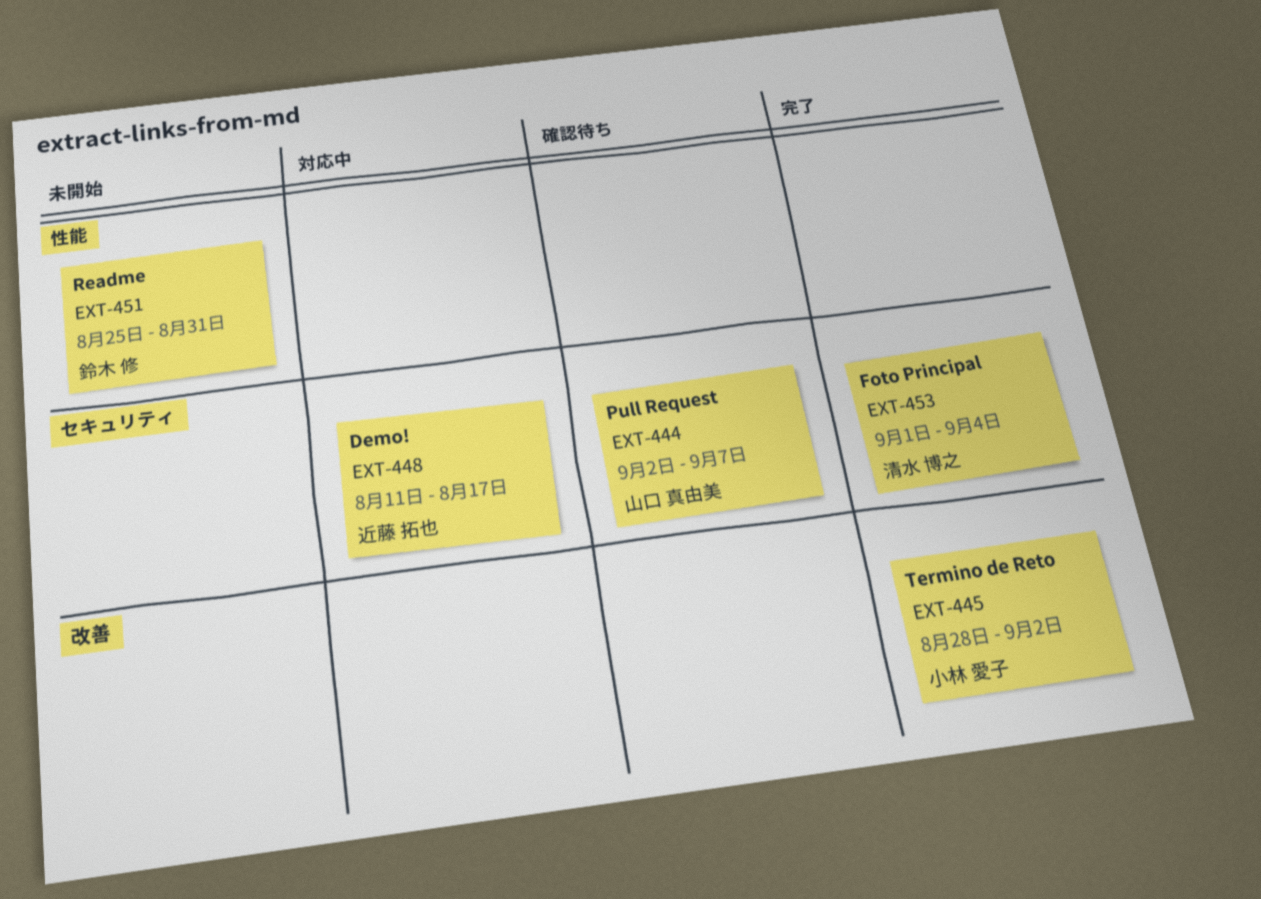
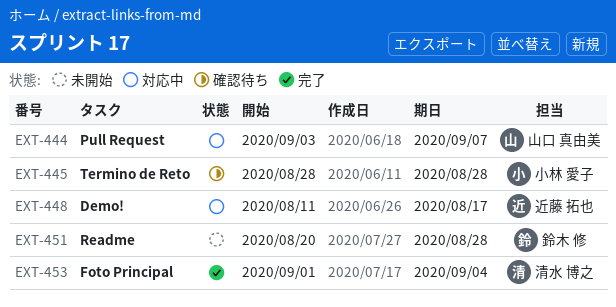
EXT-444, status: 確認待ち -> 対応中
EXT-444, start: Sep 2 -> Sep 3
EXT-445, status: 完了 -> 確認待ち
EXT-445, due: Sep 2 -> Aug 28
EXT-451, start: Aug 25 -> Aug 20
EXT-451, due: Aug 31 -> Aug 28

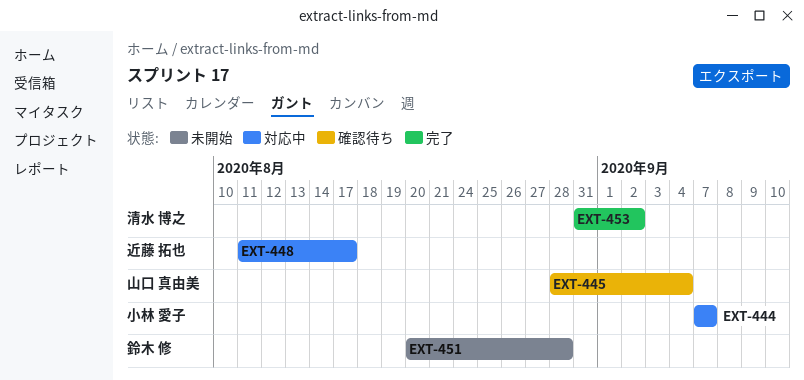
EXT-444, owner: 山口 真由美 -> 小林 愛子
EXT-444, start: Sep 3 -> Sep 7
EXT-445, owner: 小林 愛子 -> 山口 真由美
EXT-445, due: Aug 28 -> Sep 4
EXT-453, start: Sep 1 -> Aug 31
EXT-453, due: Sep 4 -> Sep 2

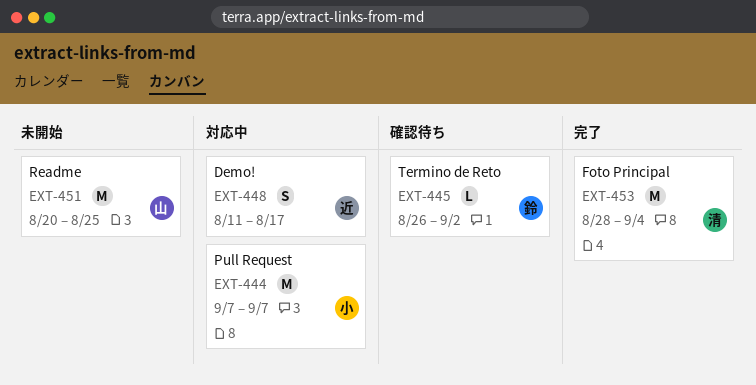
EXT-445, owner: 山口 真由美 -> 鈴木 修
EXT-445, start: Aug 28 -> Aug 26
EXT-445, due: Sep 4 -> Sep 2
EXT-451, owner: 鈴木 修 -> 山口 真由美
EXT-451, due: Aug 28 -> Aug 25
EXT-453, start: Aug 31 -> Aug 28
EXT-453, due: Sep 2 -> Sep 4

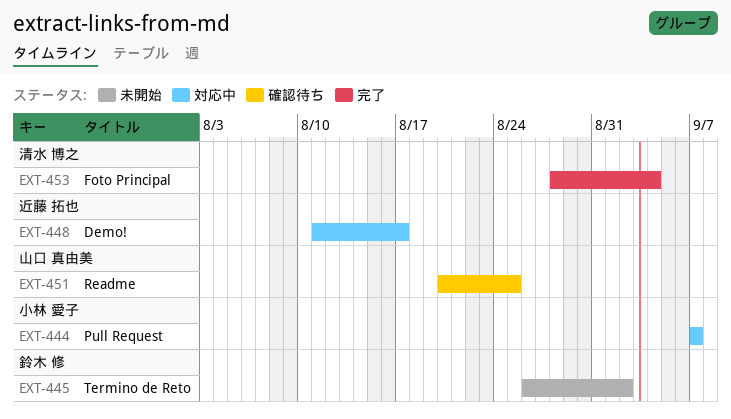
EXT-445, status: 確認待ち -> 未開始
EXT-451, status: 未開始 -> 確認待ち

